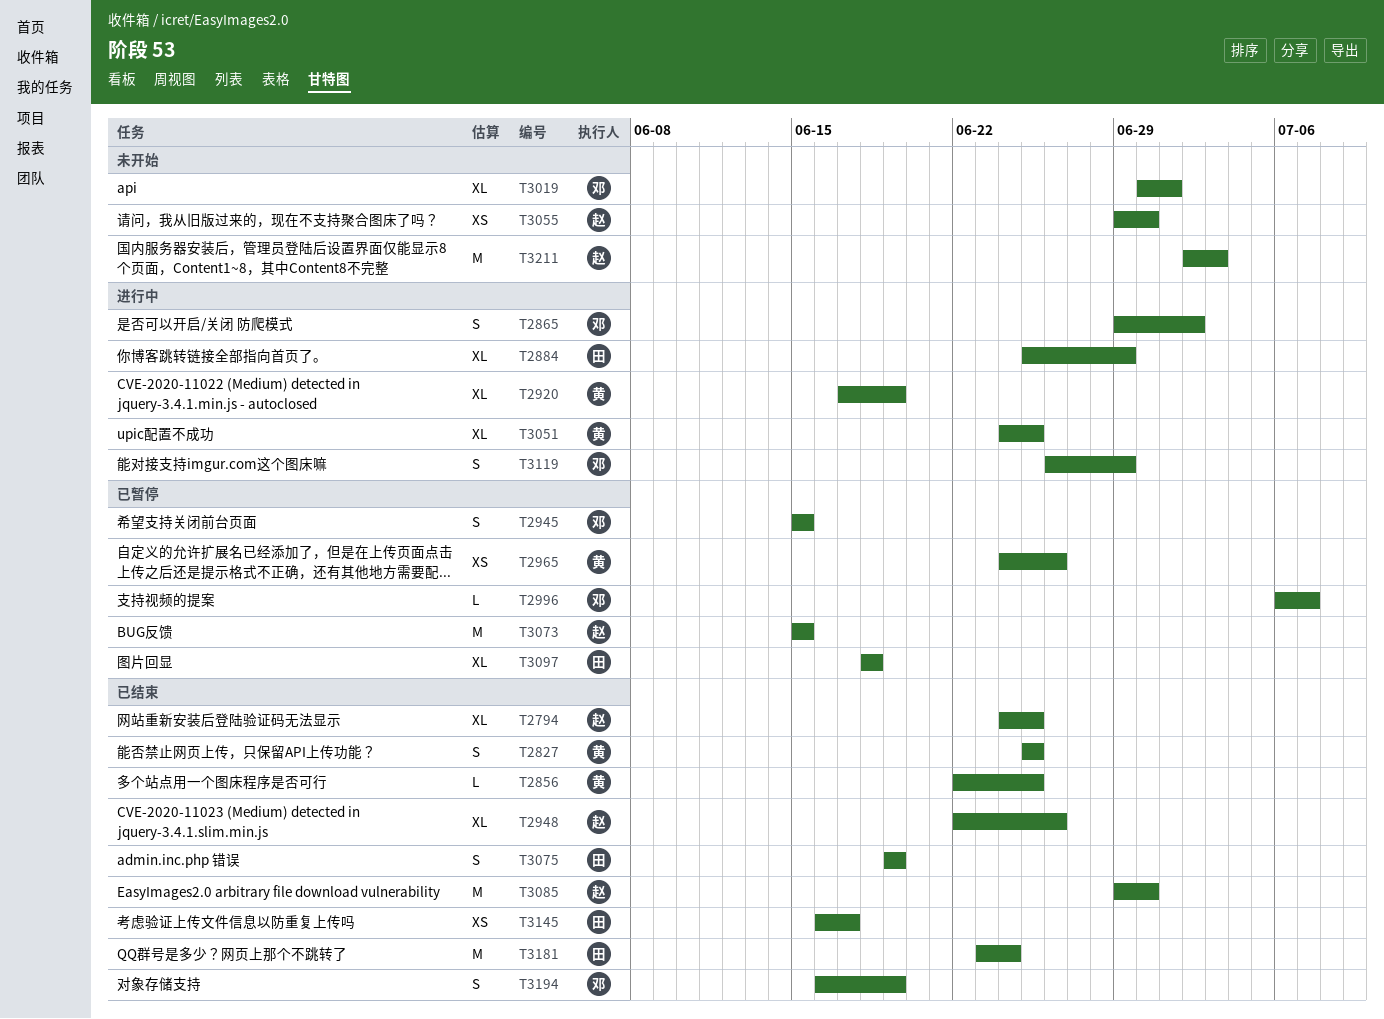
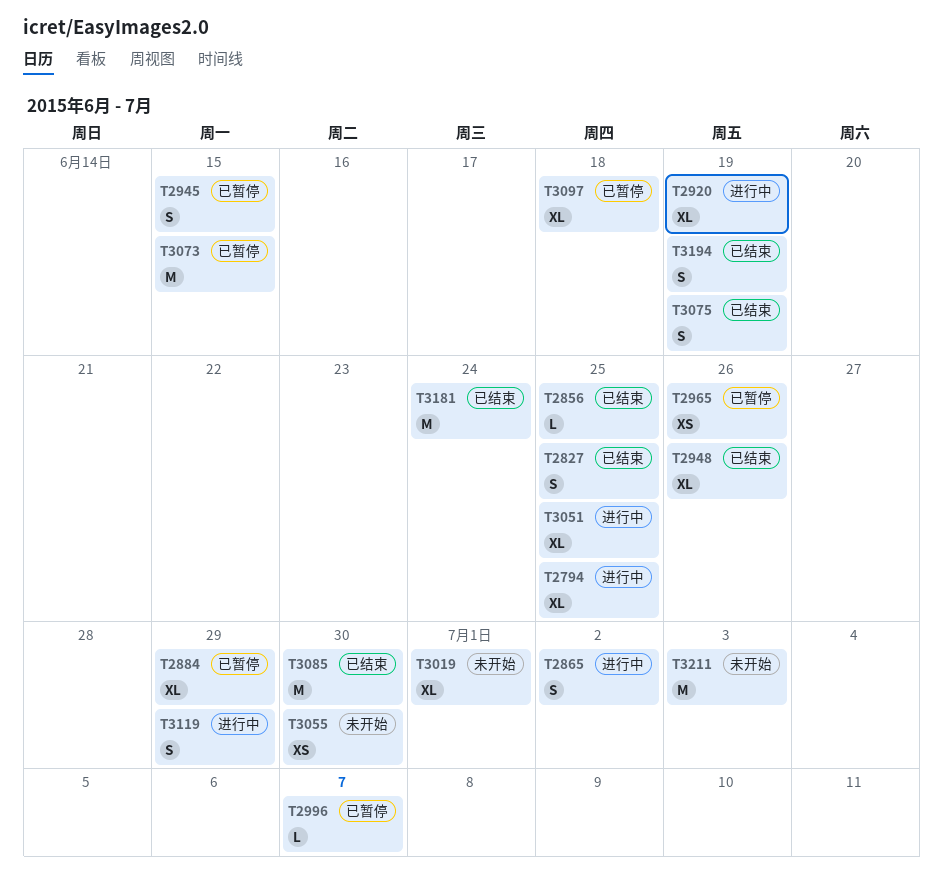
T2794, status: 已结束 -> 进行中
T2884, status: 进行中 -> 已暂停
T3145: present -> none

